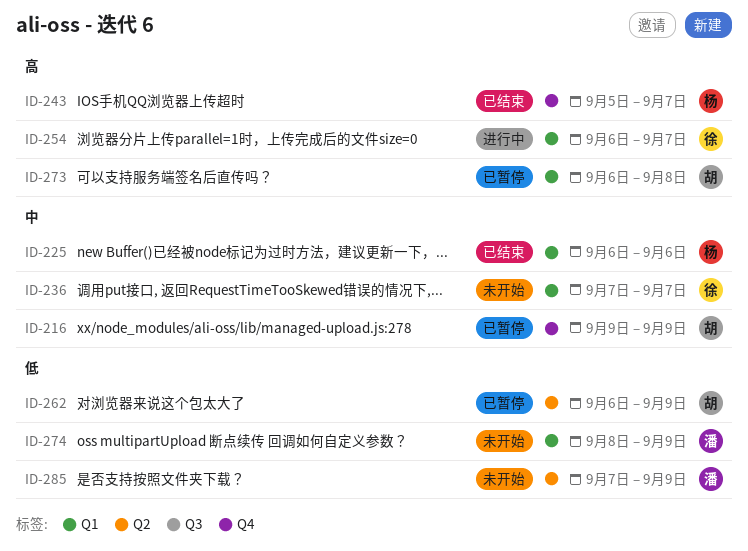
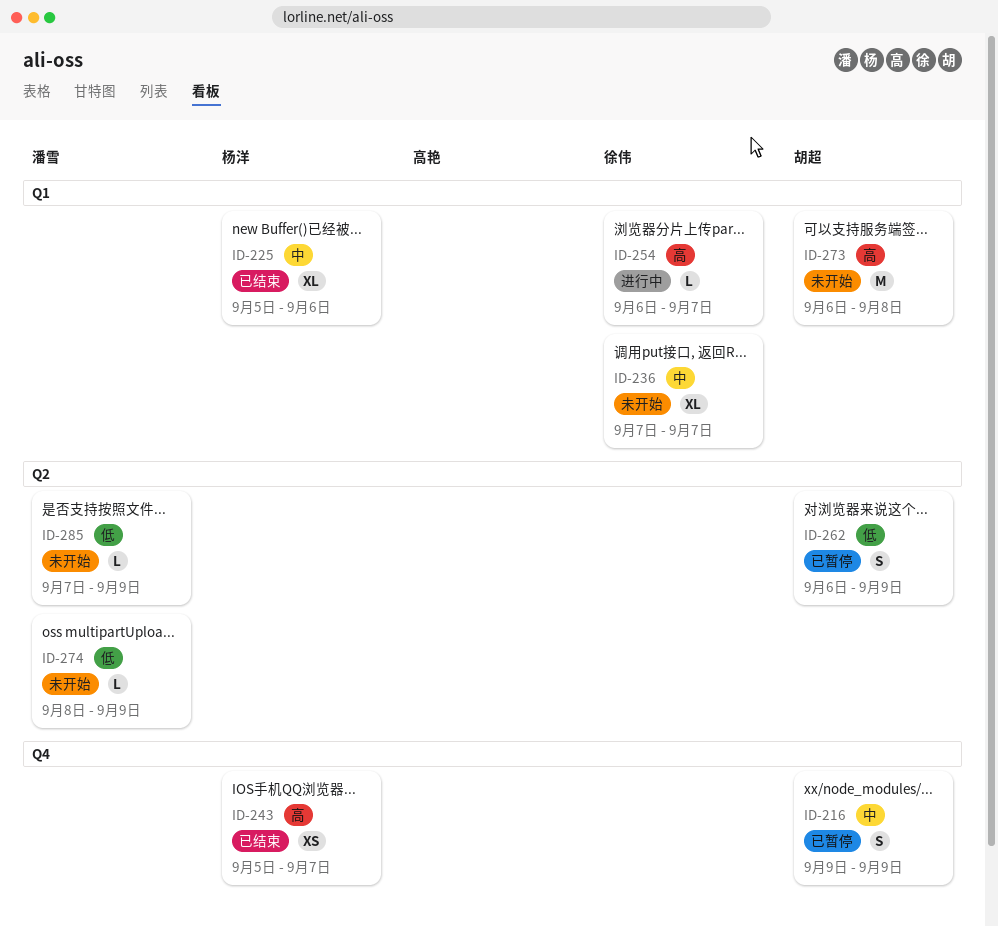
ID-225, start: Sep 6 -> Sep 5
ID-273, status: 已暂停 -> 未开始
ID-274, label: Q1 -> Q2

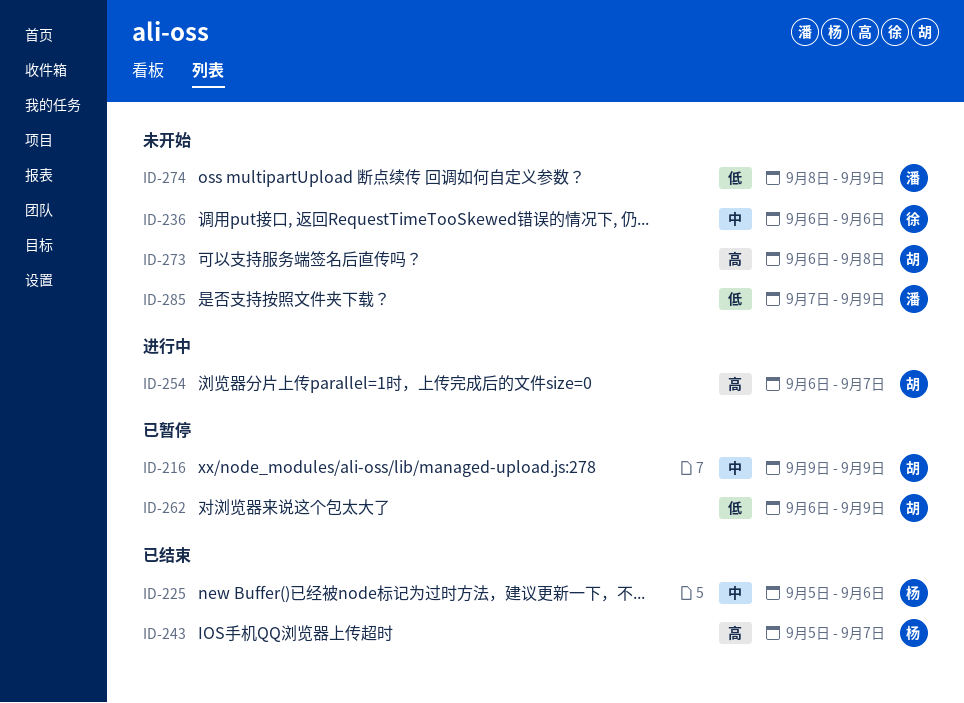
ID-236, start: Sep 7 -> Sep 6
ID-236, due: Sep 7 -> Sep 6
ID-254, owner: 徐伟 -> 胡超

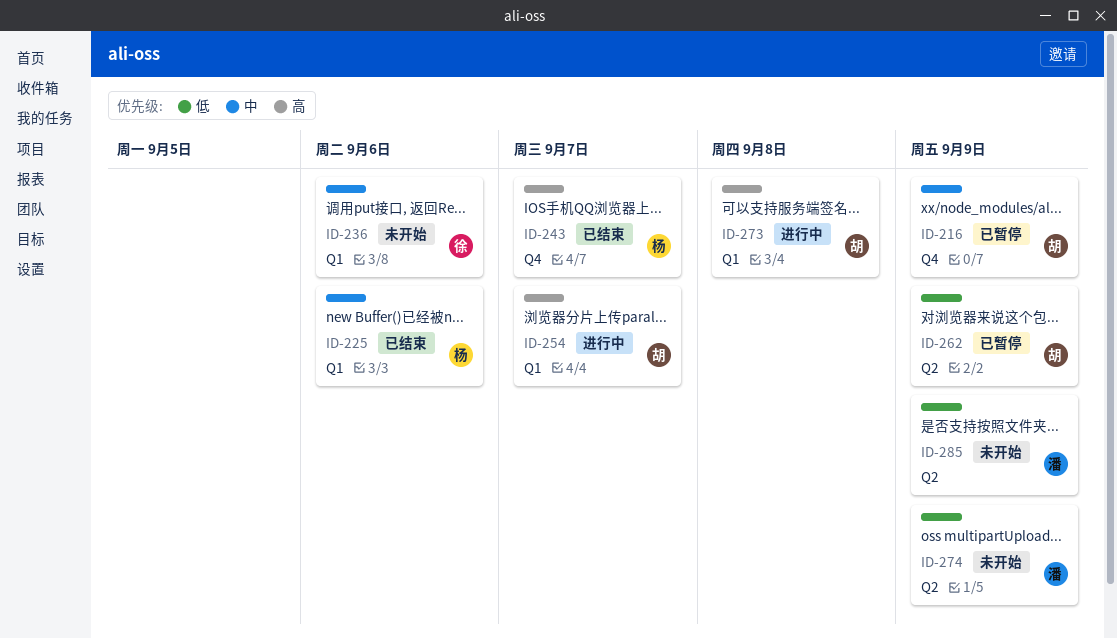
ID-273, status: 未开始 -> 进行中

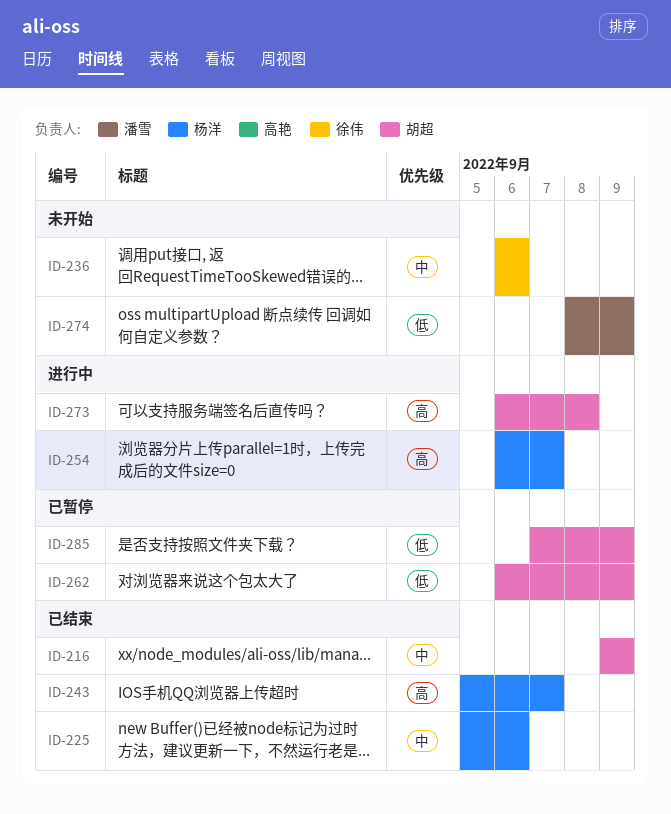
ID-216, status: 已暂停 -> 已结束
ID-254, owner: 胡超 -> 杨洋
ID-285, status: 未开始 -> 已暂停
ID-285, owner: 潘雪 -> 胡超

